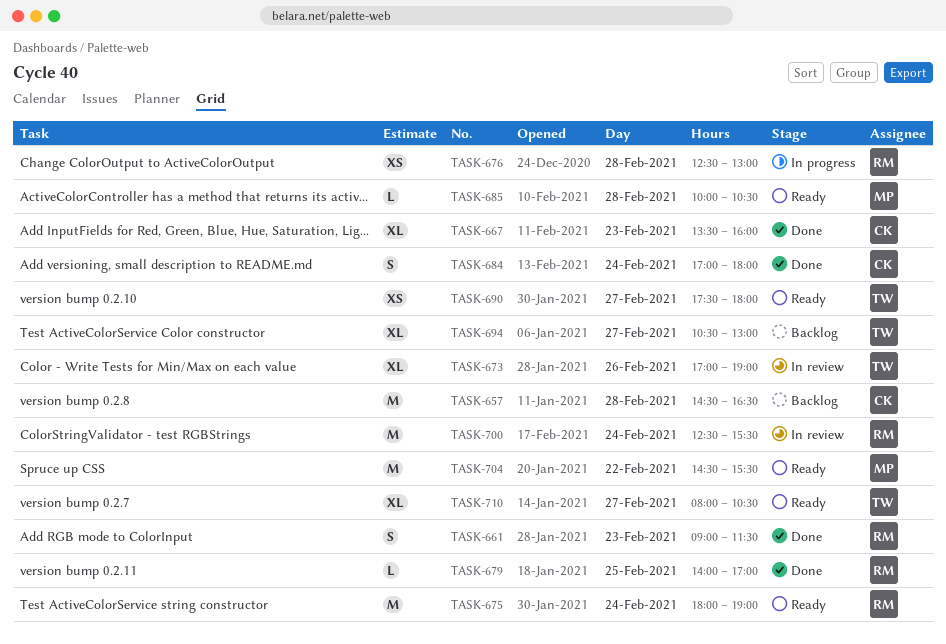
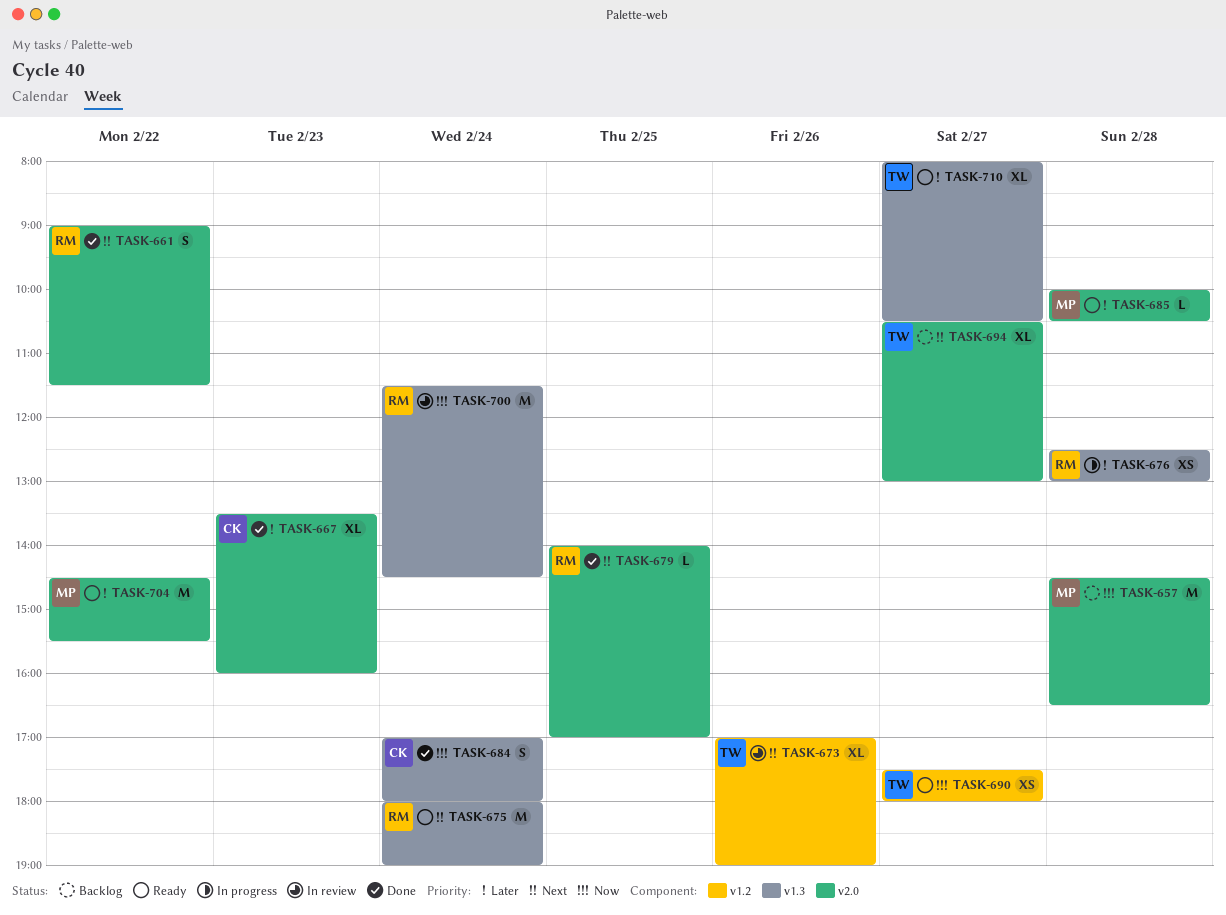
TASK-657, owner: CK -> MP
TASK-661, day: Feb 23 -> Feb 22
TASK-700, begins: 12:30 -> 11:30
TASK-700, ends: 15:30 -> 14:30

